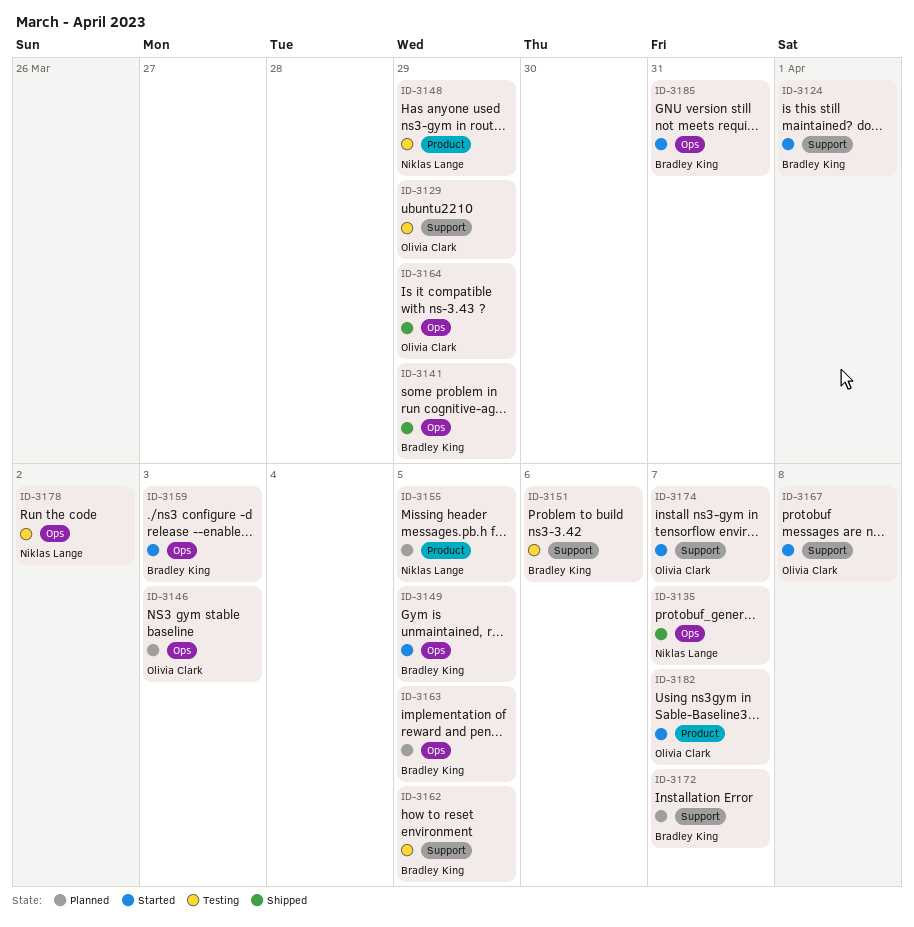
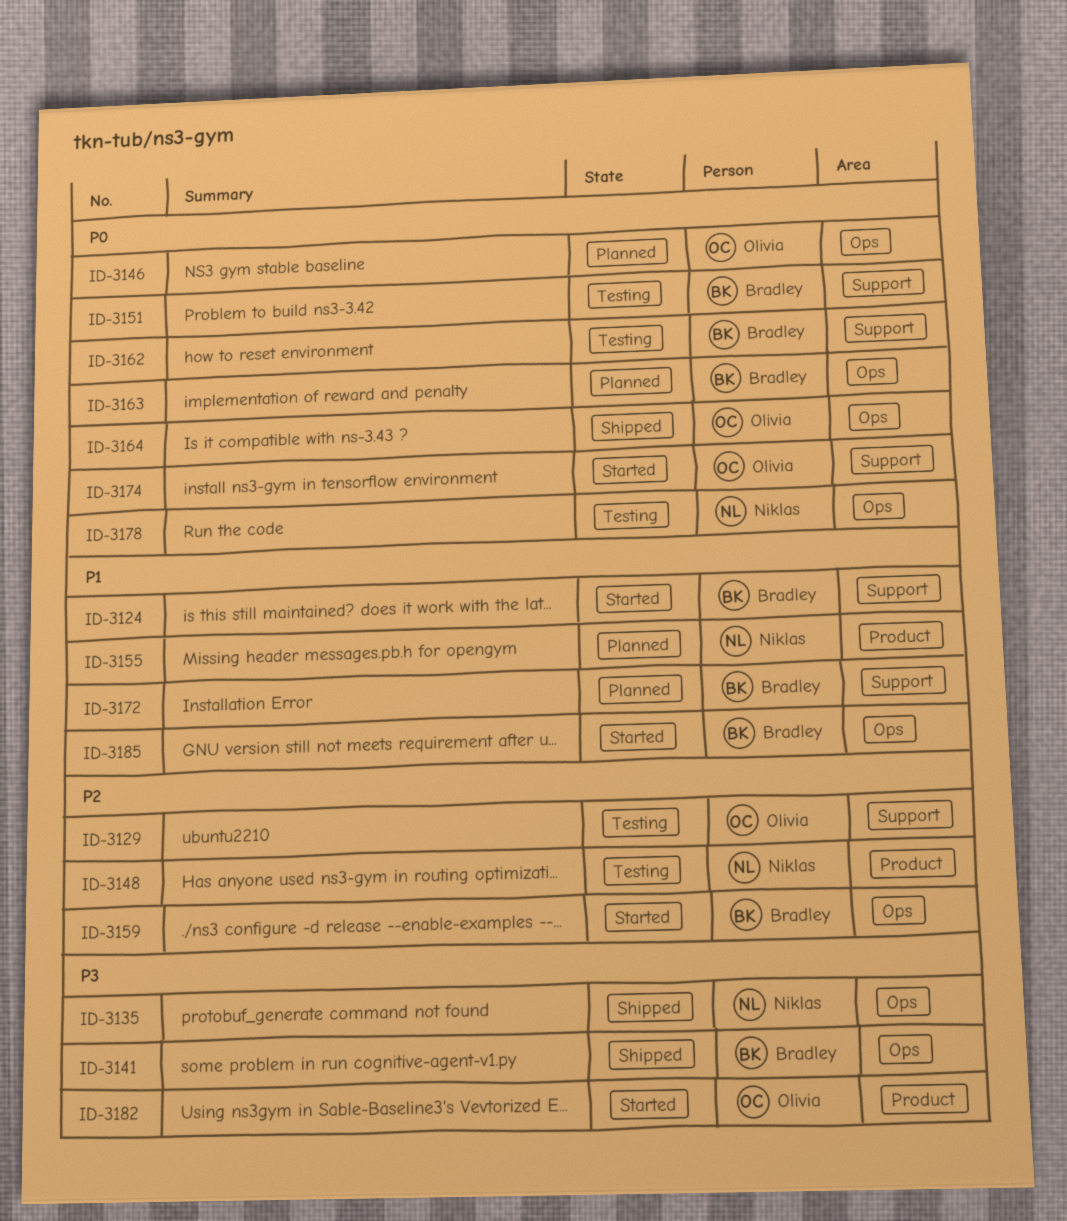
ID-3149: present -> none
ID-3167: present -> none

